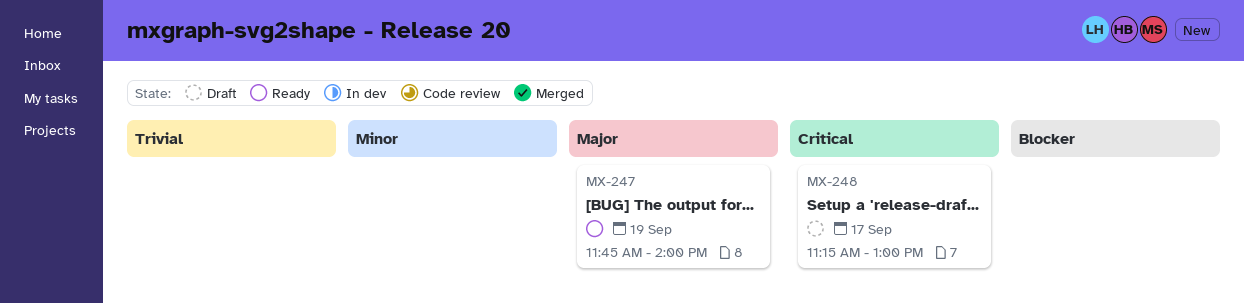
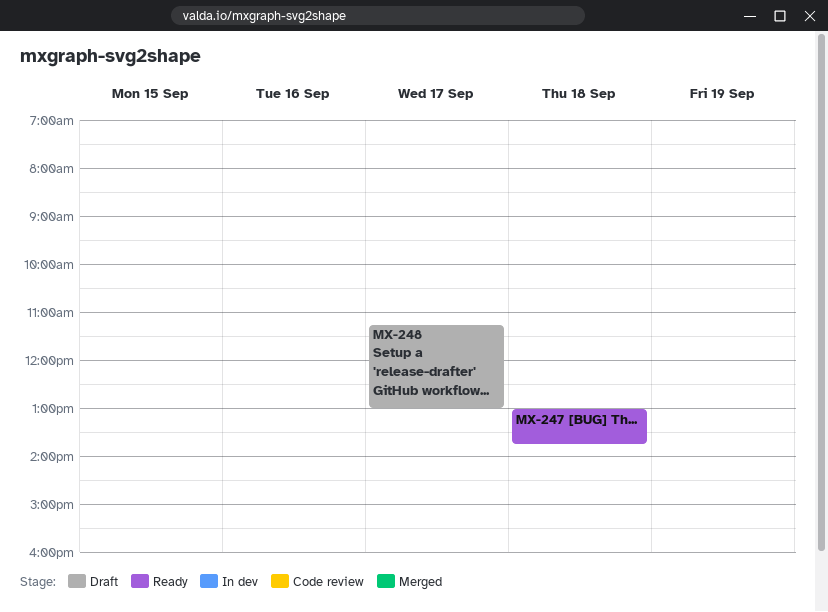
MX-247, day: Sep 19 -> Sep 18
MX-247, begins: 11:45 -> 13:00
MX-247, ends: 14:00 -> 13:45

